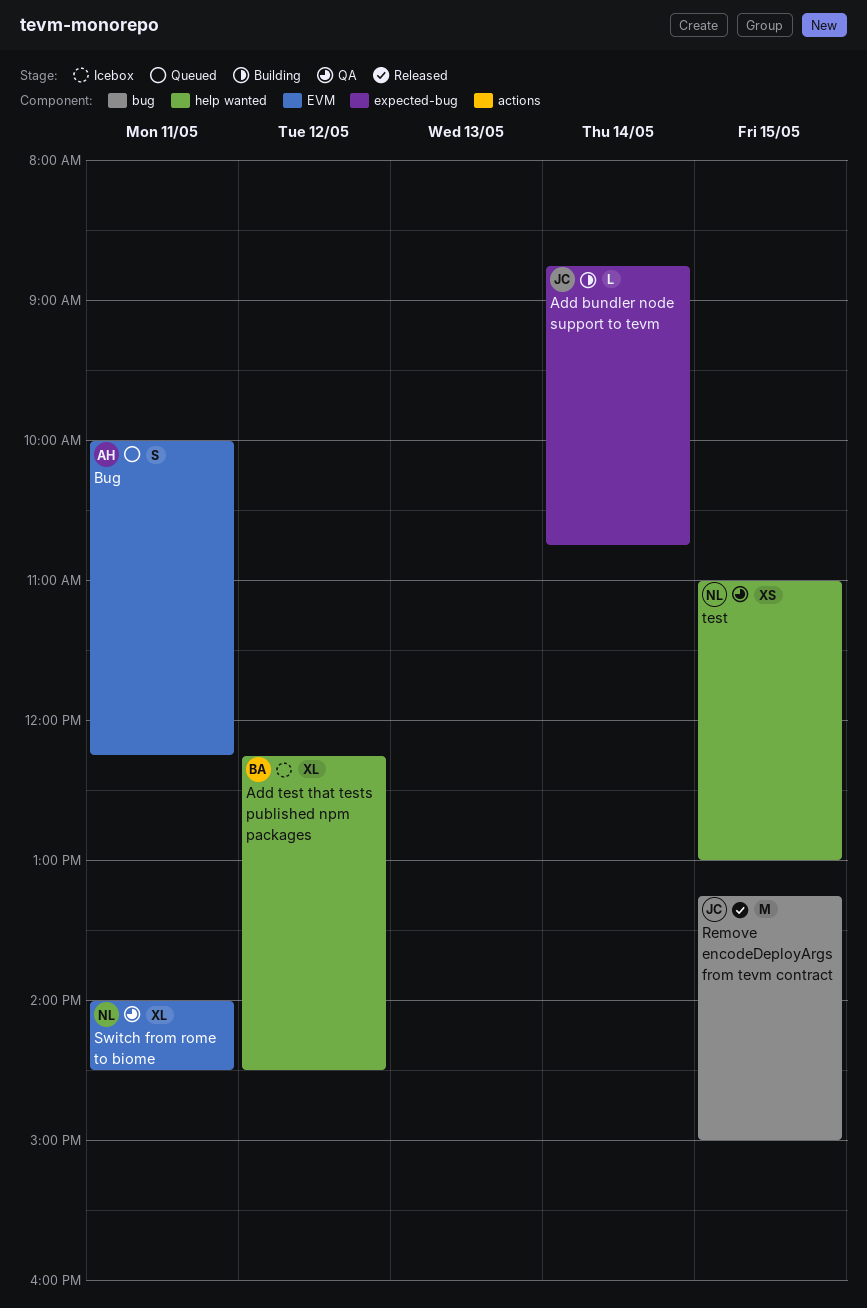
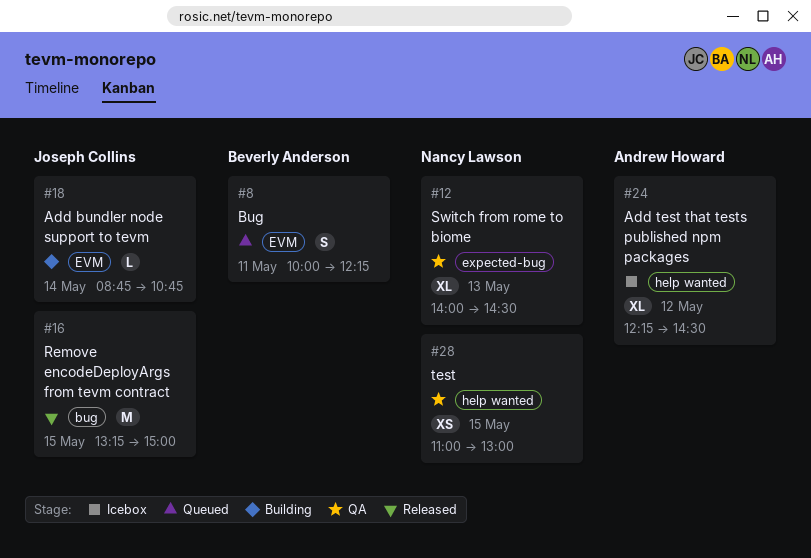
Add bundler node support to tevm, label: expected-bug -> EVM
Add test that tests published npm packages, owner: Beverly Anderson -> Andrew Howard
Bug, owner: Andrew Howard -> Beverly Anderson
Switch from rome to biome, label: EVM -> expected-bug
Switch from rome to biome, day: May 11 -> May 13

